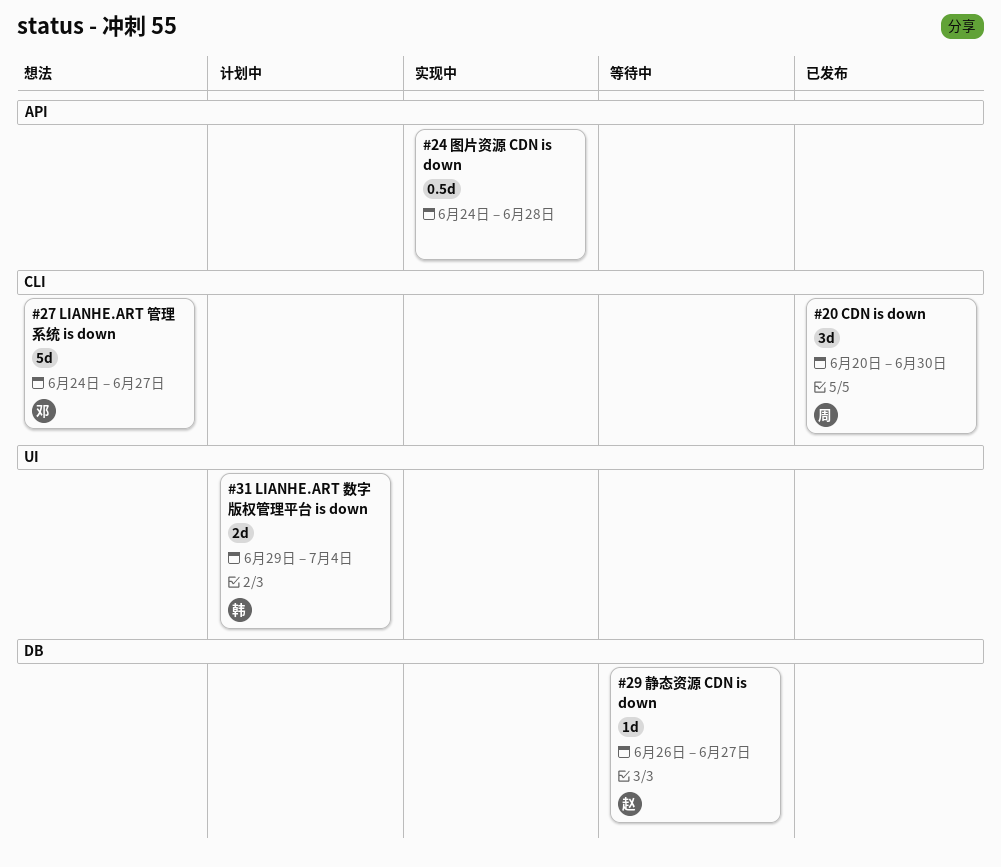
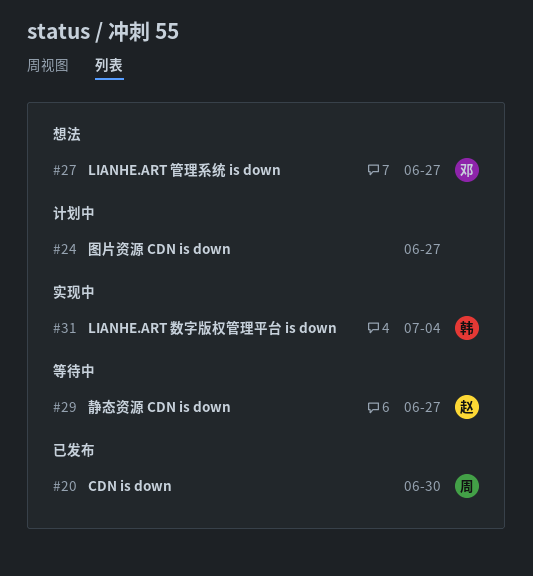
#24, status: 实现中 -> 计划中
#24, due: Jun 28 -> Jun 27
#31, status: 计划中 -> 实现中

